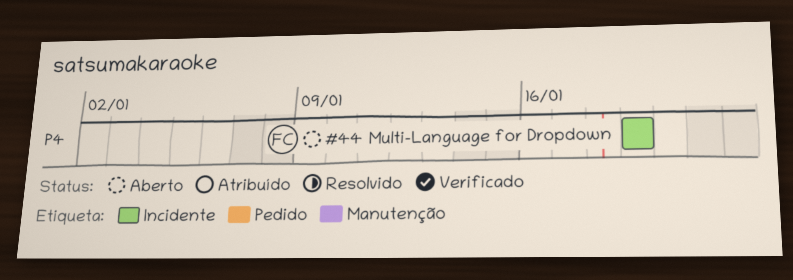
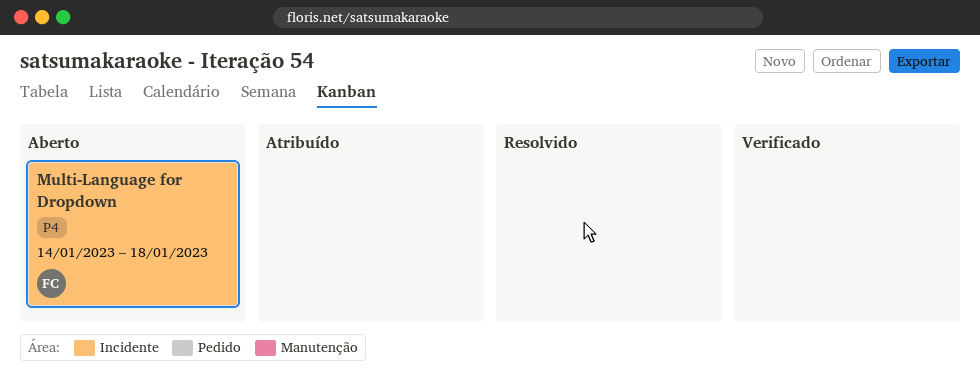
Multi-Language for Dropdown, start: Jan 19 -> Jan 14
Multi-Language for Dropdown, due: Jan 19 -> Jan 18

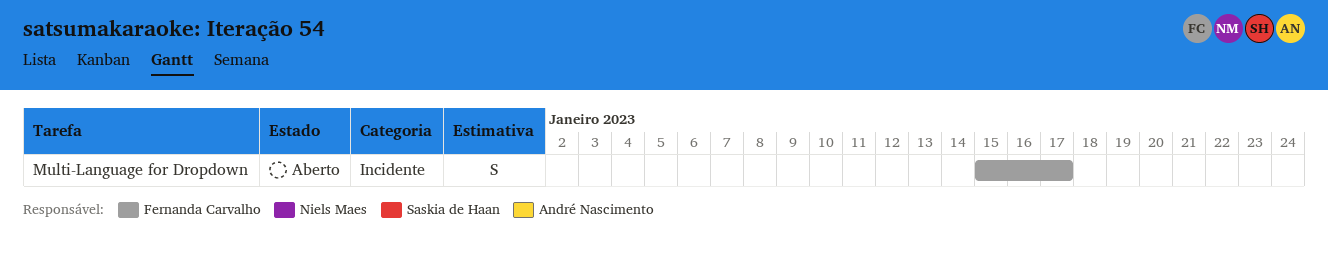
Multi-Language for Dropdown, start: Jan 14 -> Jan 15
Multi-Language for Dropdown, due: Jan 18 -> Jan 17

